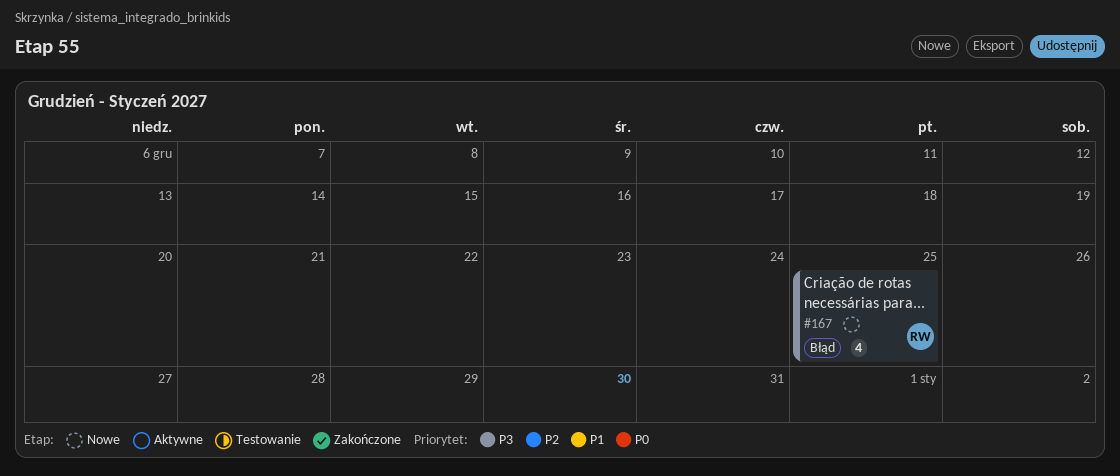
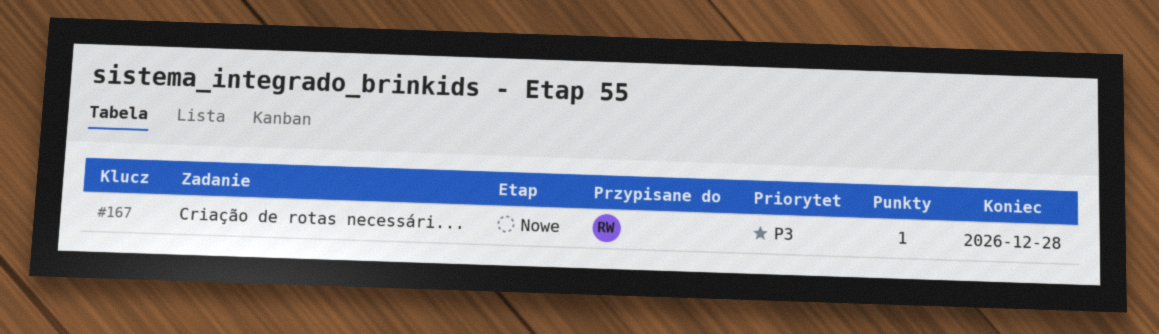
#167, estimate: 4 -> 1
#167, due: Dec 25 -> Dec 28

